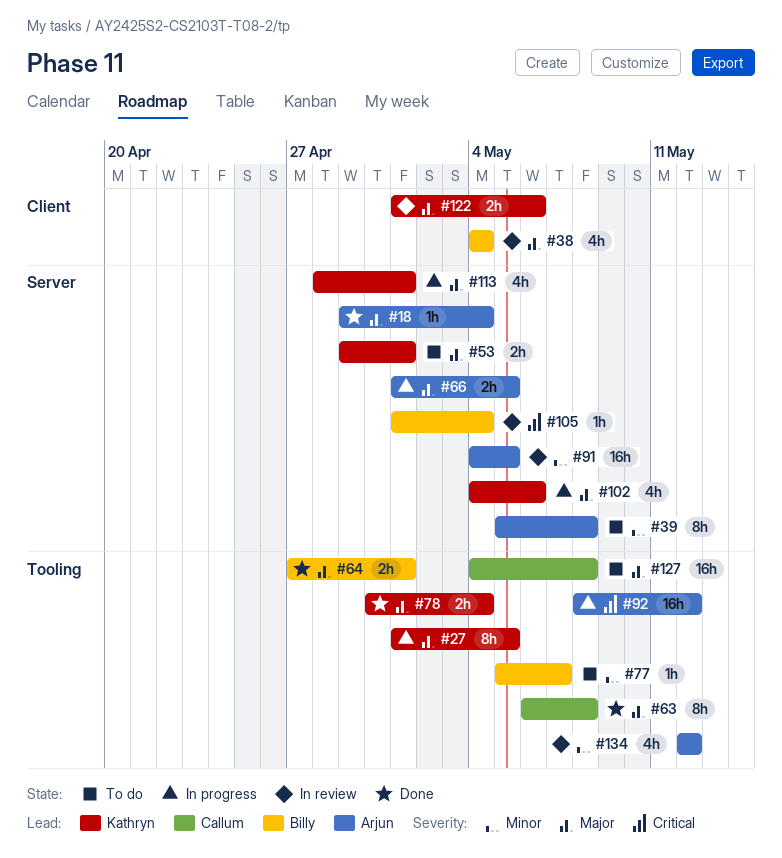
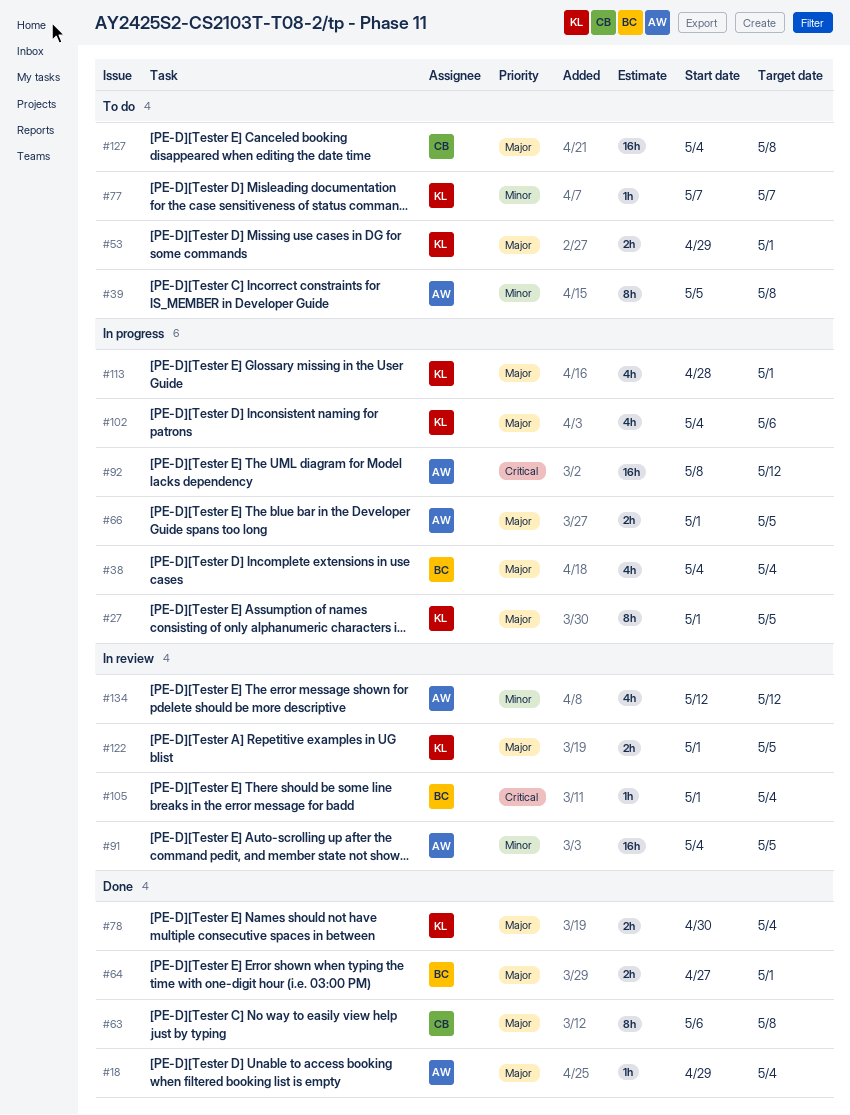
#38, status: In review -> In progress
#77, owner: Billy -> Kathryn
#77, start: May 5 -> May 7
#122, due: May 6 -> May 5

